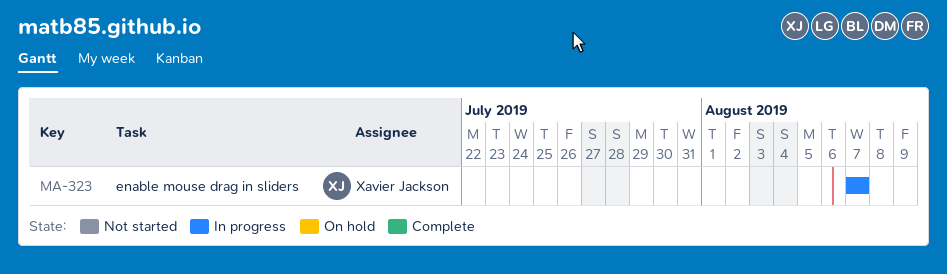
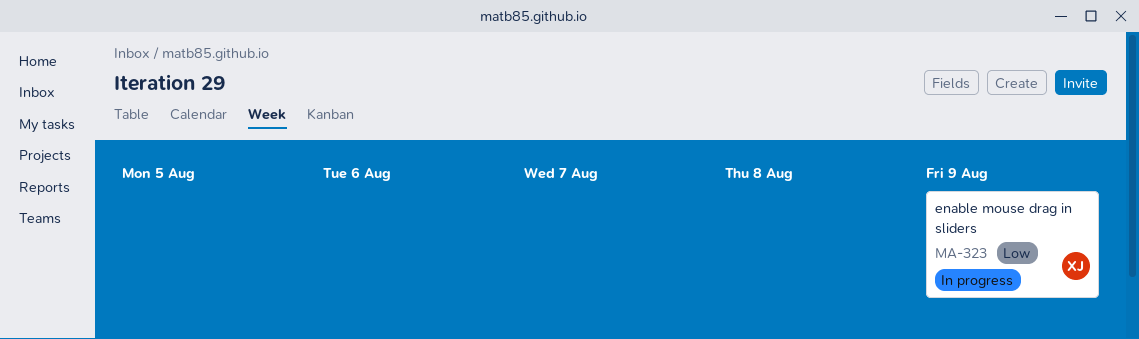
MA-323, due: Aug 7 -> Aug 9

